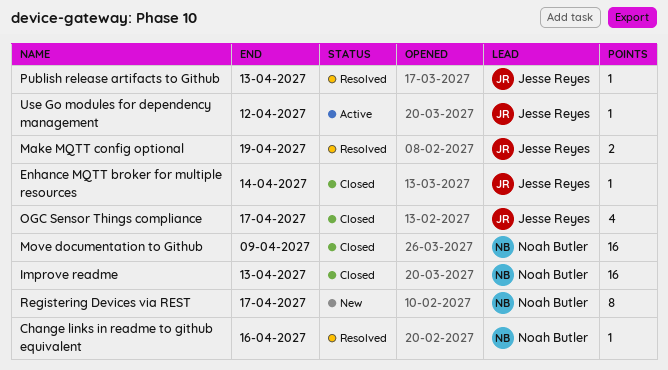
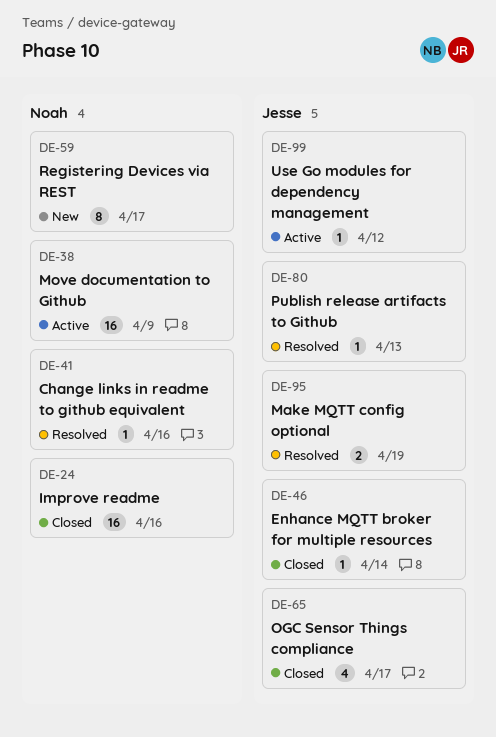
Improve readme, due: Apr 13 -> Apr 16
Move documentation to Github, status: Closed -> Active

